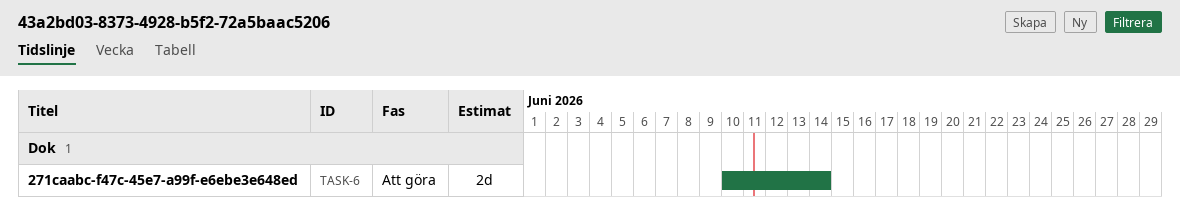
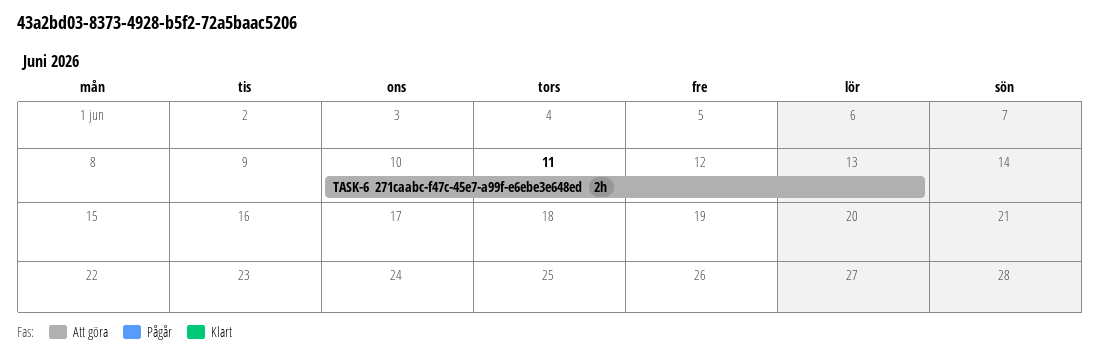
TASK-6, estimate: 2d -> 2h
TASK-6, due: Jun 14 -> Jun 13

